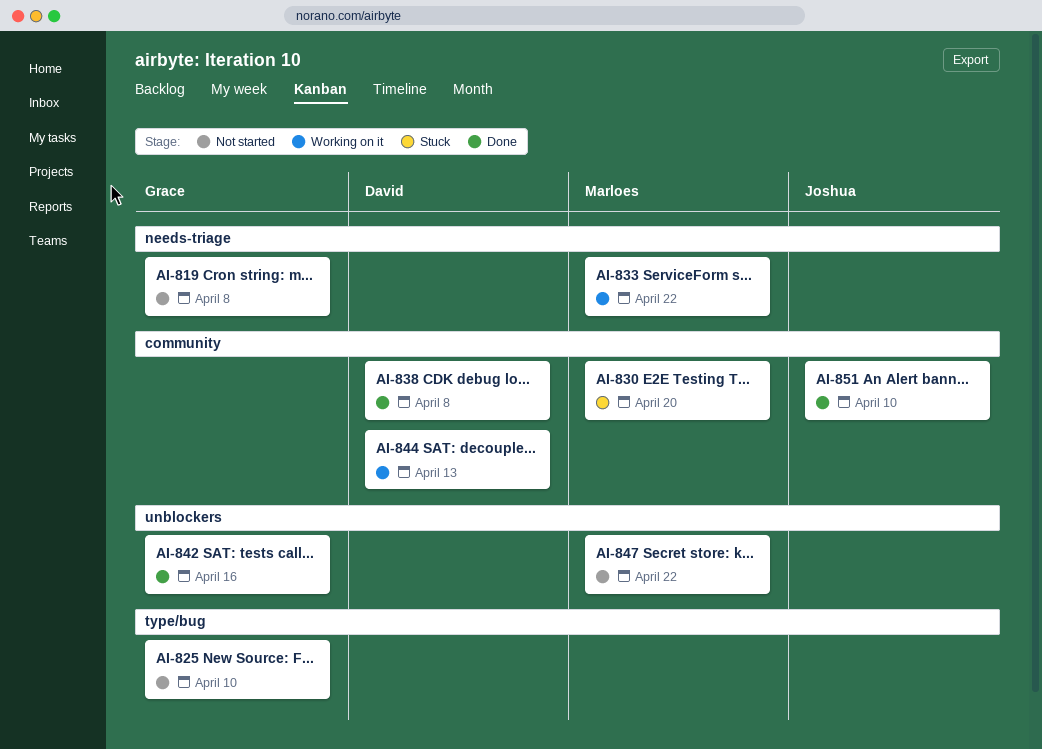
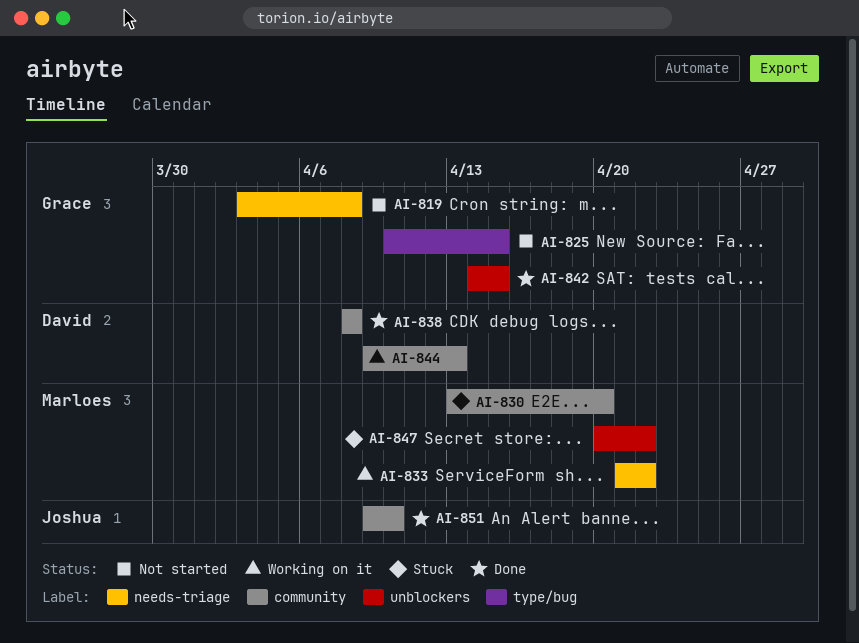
AI-825, due: Apr 10 -> Apr 15
AI-842, due: Apr 16 -> Apr 15
AI-847, status: Not started -> Stuck

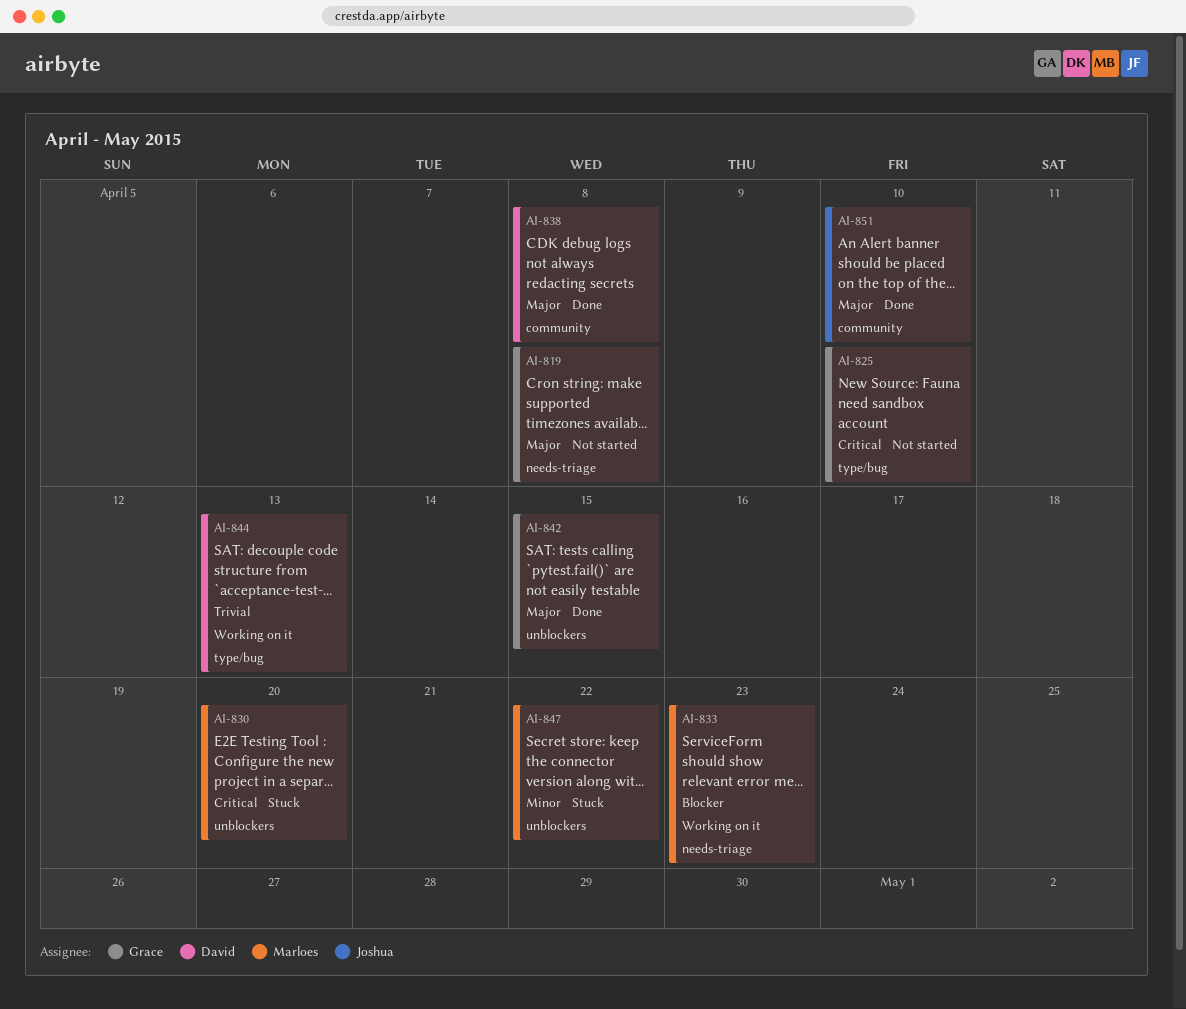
AI-825, due: Apr 15 -> Apr 10
AI-830, label: community -> unblockers
AI-833, due: Apr 22 -> Apr 23
AI-844, label: community -> type/bug

